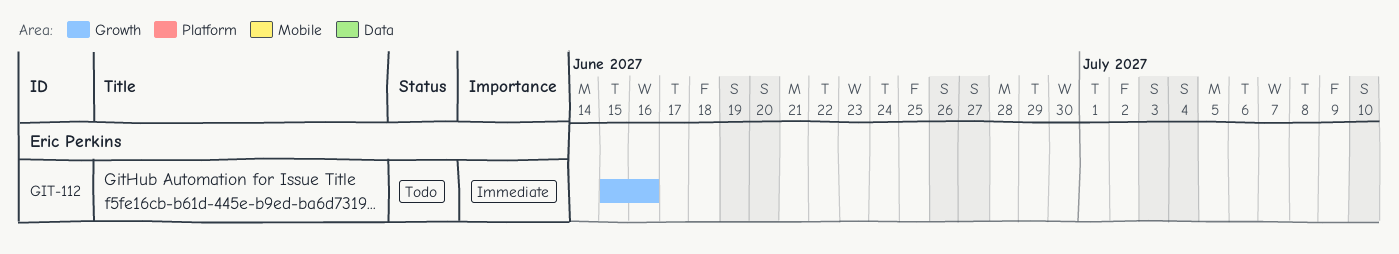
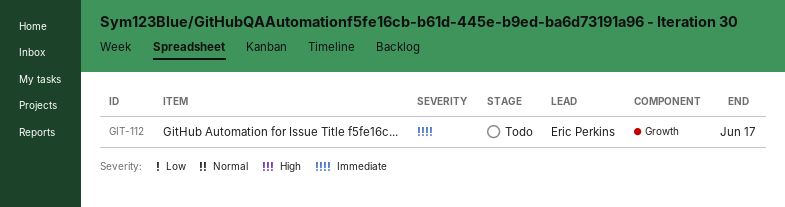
GIT-112, due: Jun 16 -> Jun 17

